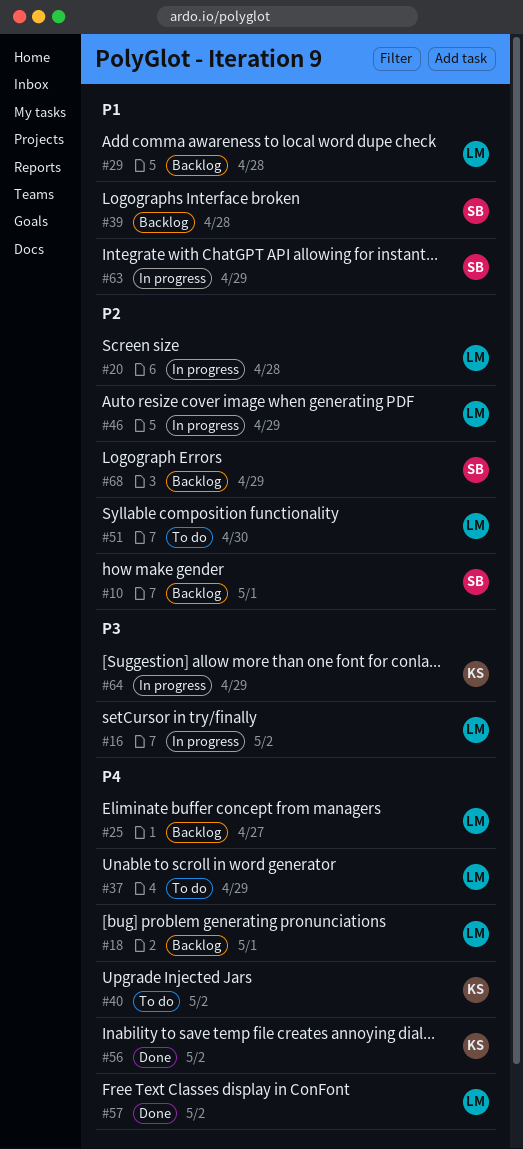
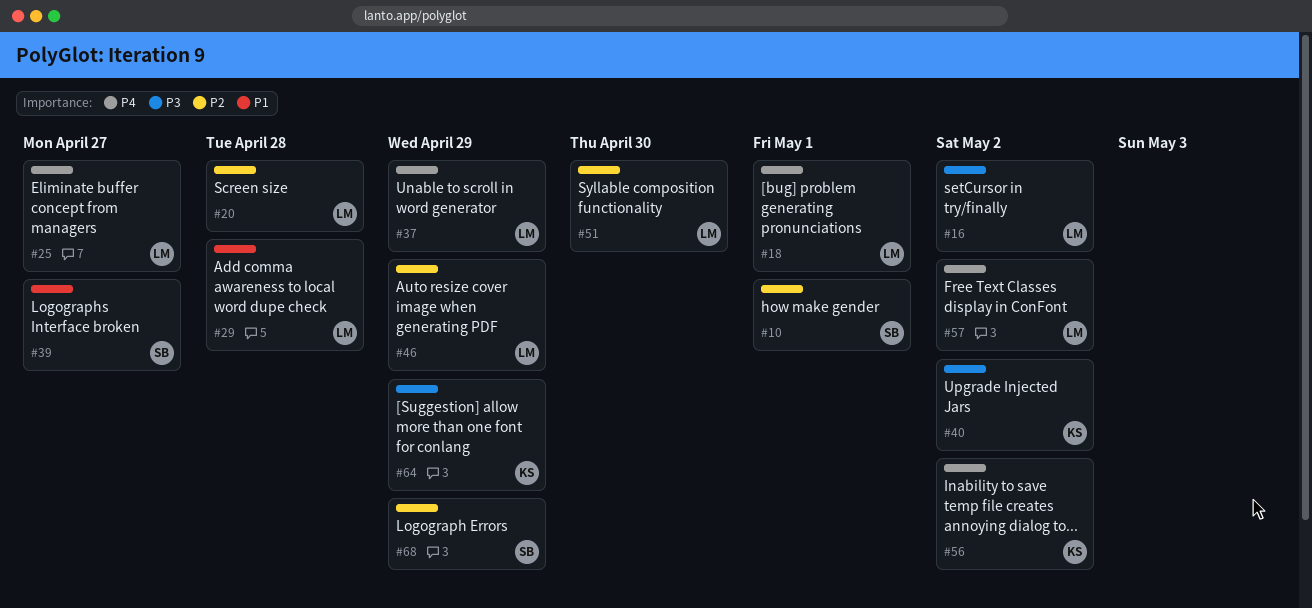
#39, due: Apr 28 -> Apr 27
#40, priority: P4 -> P3
#63: present -> none

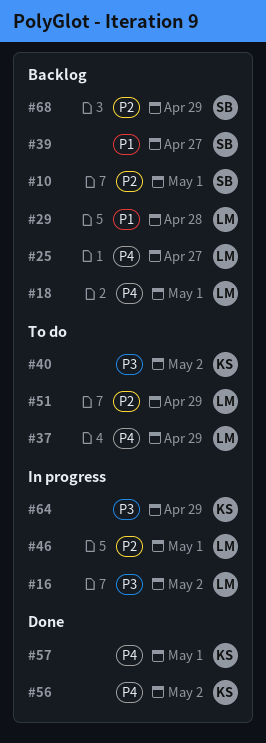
#20: present -> none
#46, due: Apr 29 -> May 1
#51, due: Apr 30 -> Apr 29
#57, owner: LM -> KS
#57, due: May 2 -> May 1

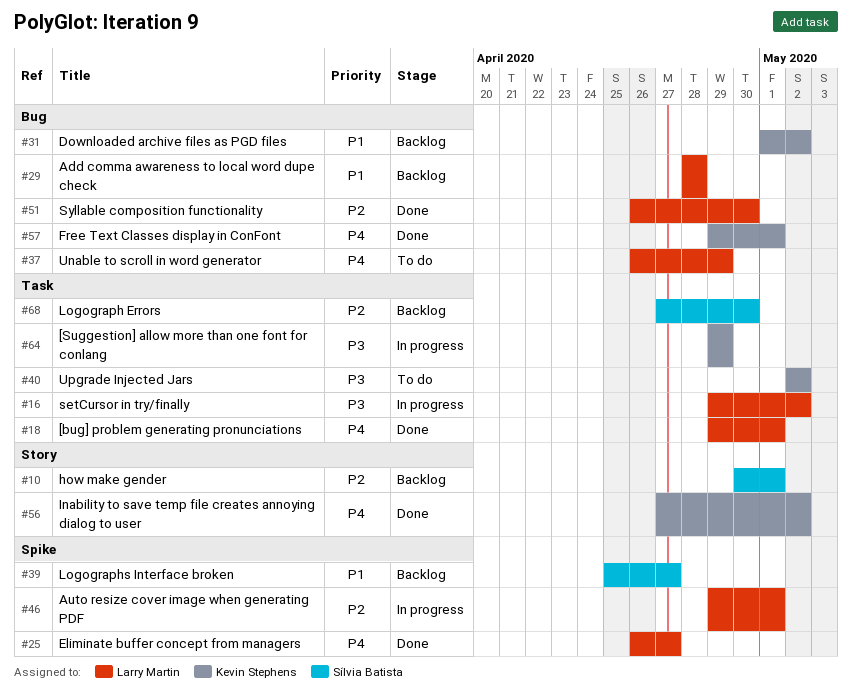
#18, status: Backlog -> Done
#25, status: Backlog -> Done
#31: none -> present
#51, status: To do -> Done
#51, due: Apr 29 -> Apr 30
#68, due: Apr 29 -> Apr 30

